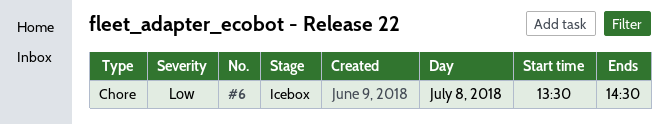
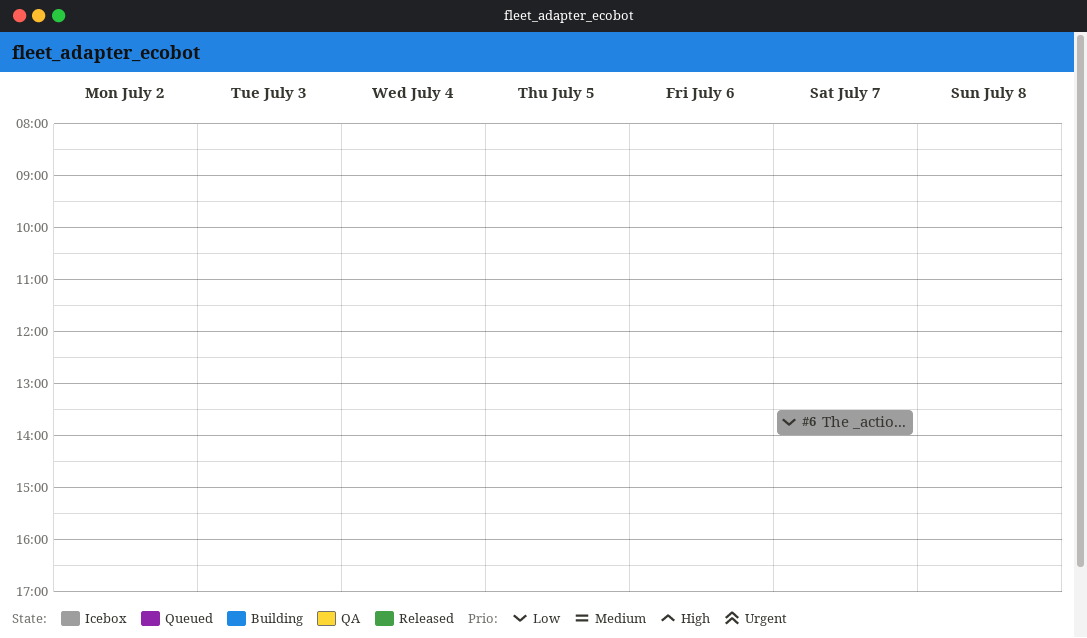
#6, day: Jul 8 -> Jul 7
#6, ends: 14:30 -> 14:00

